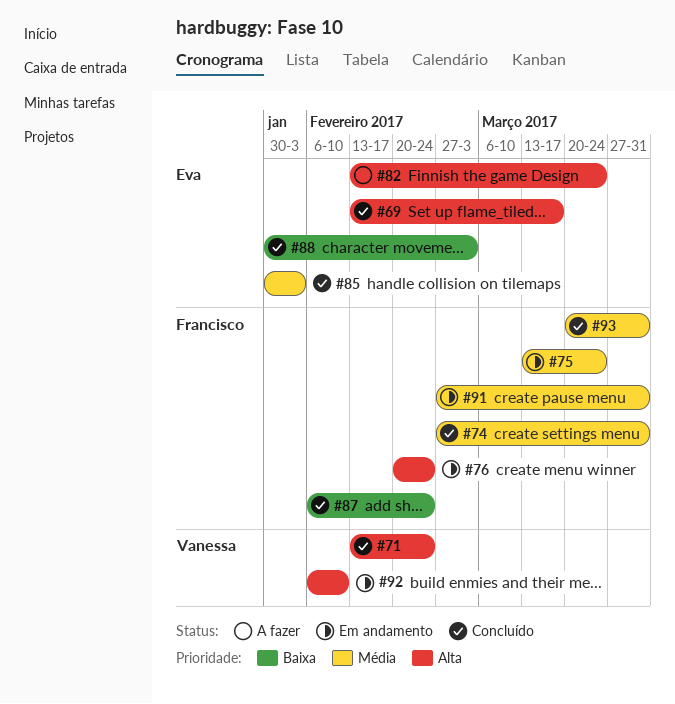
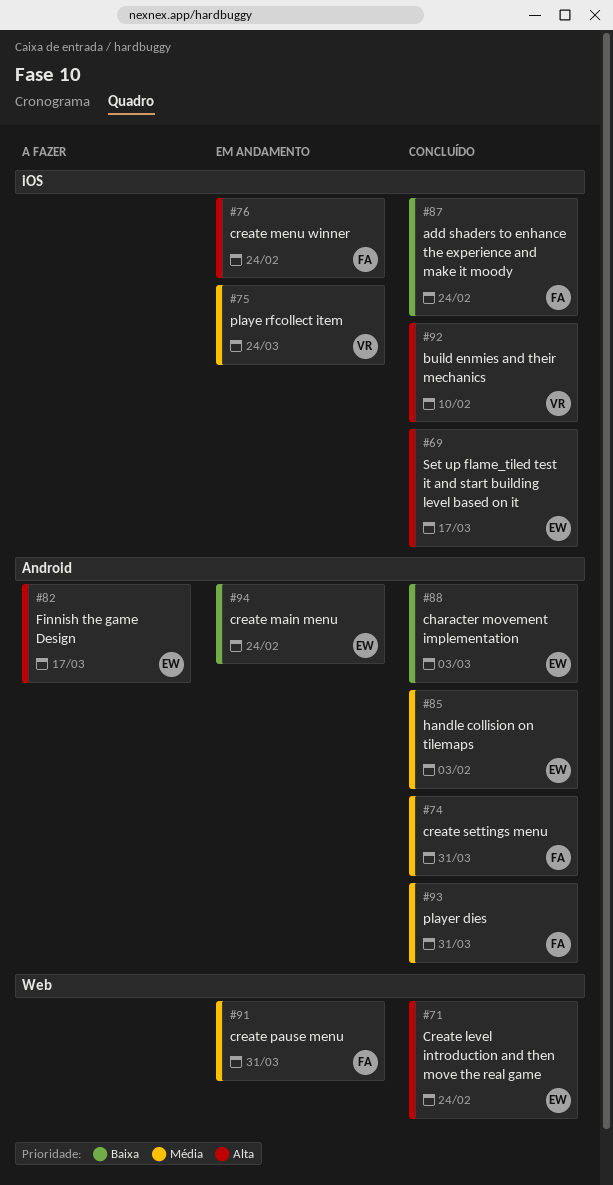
#71, owner: Vanessa -> Eva
#75, owner: Francisco -> Vanessa
#82, due: Mar 24 -> Mar 17
#92, status: Em andamento -> Concluído
#94: none -> present

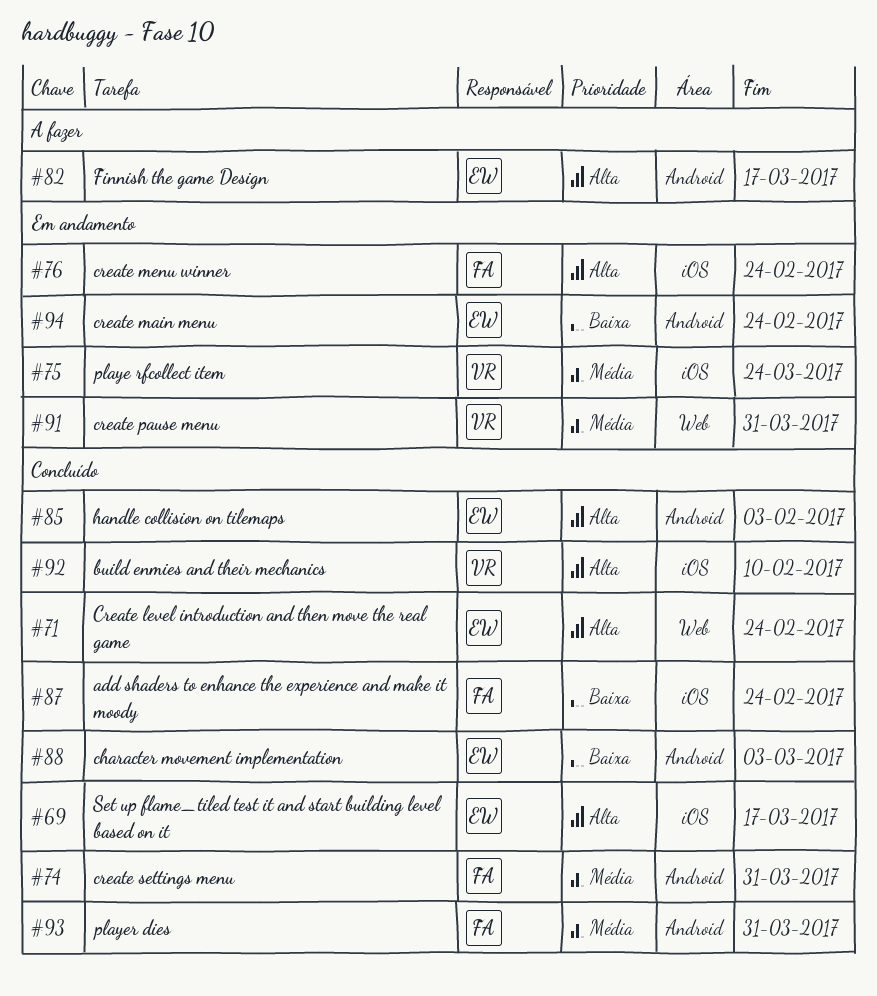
#85, priority: Média -> Alta
#91, owner: FA -> VR

